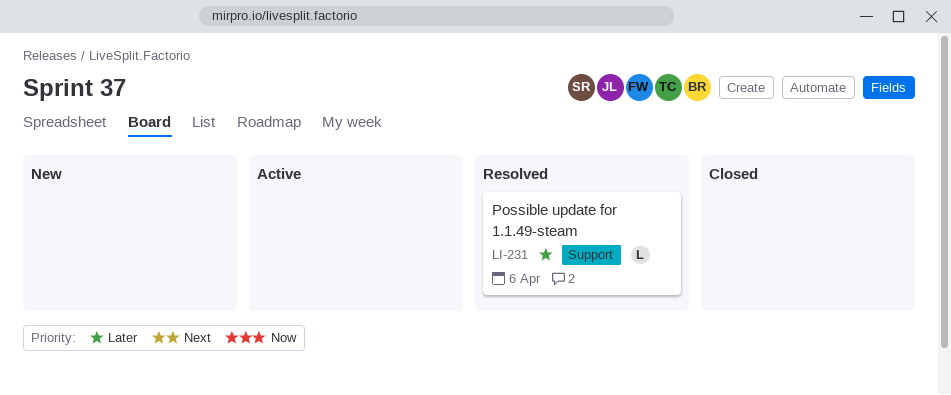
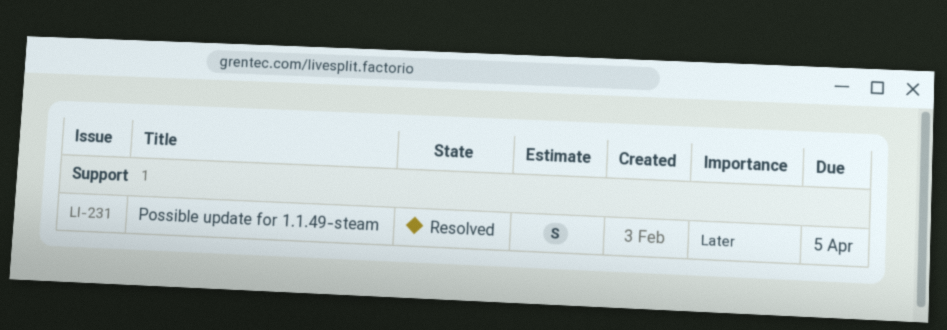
LI-231, estimate: L -> S
LI-231, due: Apr 6 -> Apr 5

